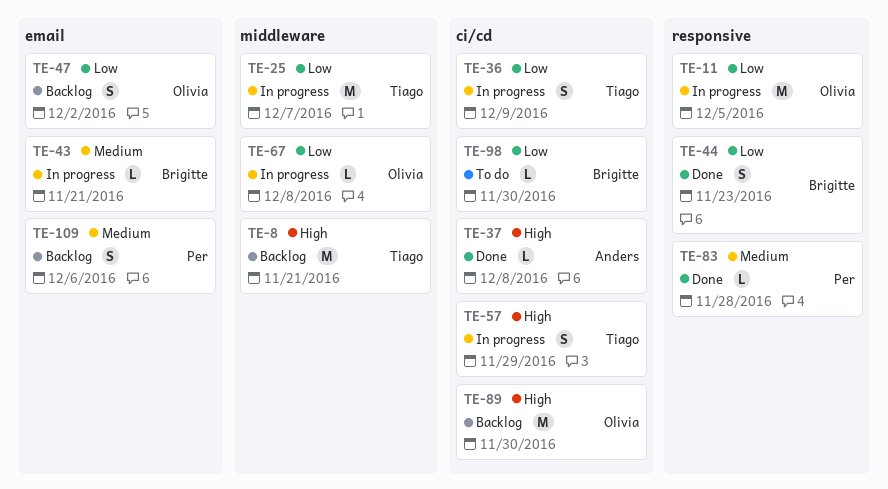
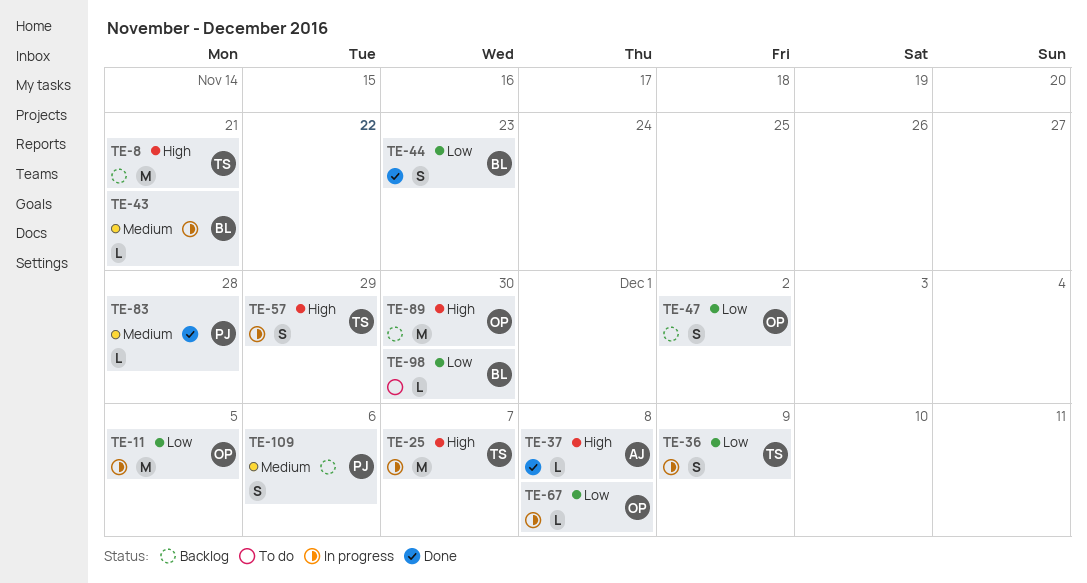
TE-25, priority: Low -> High

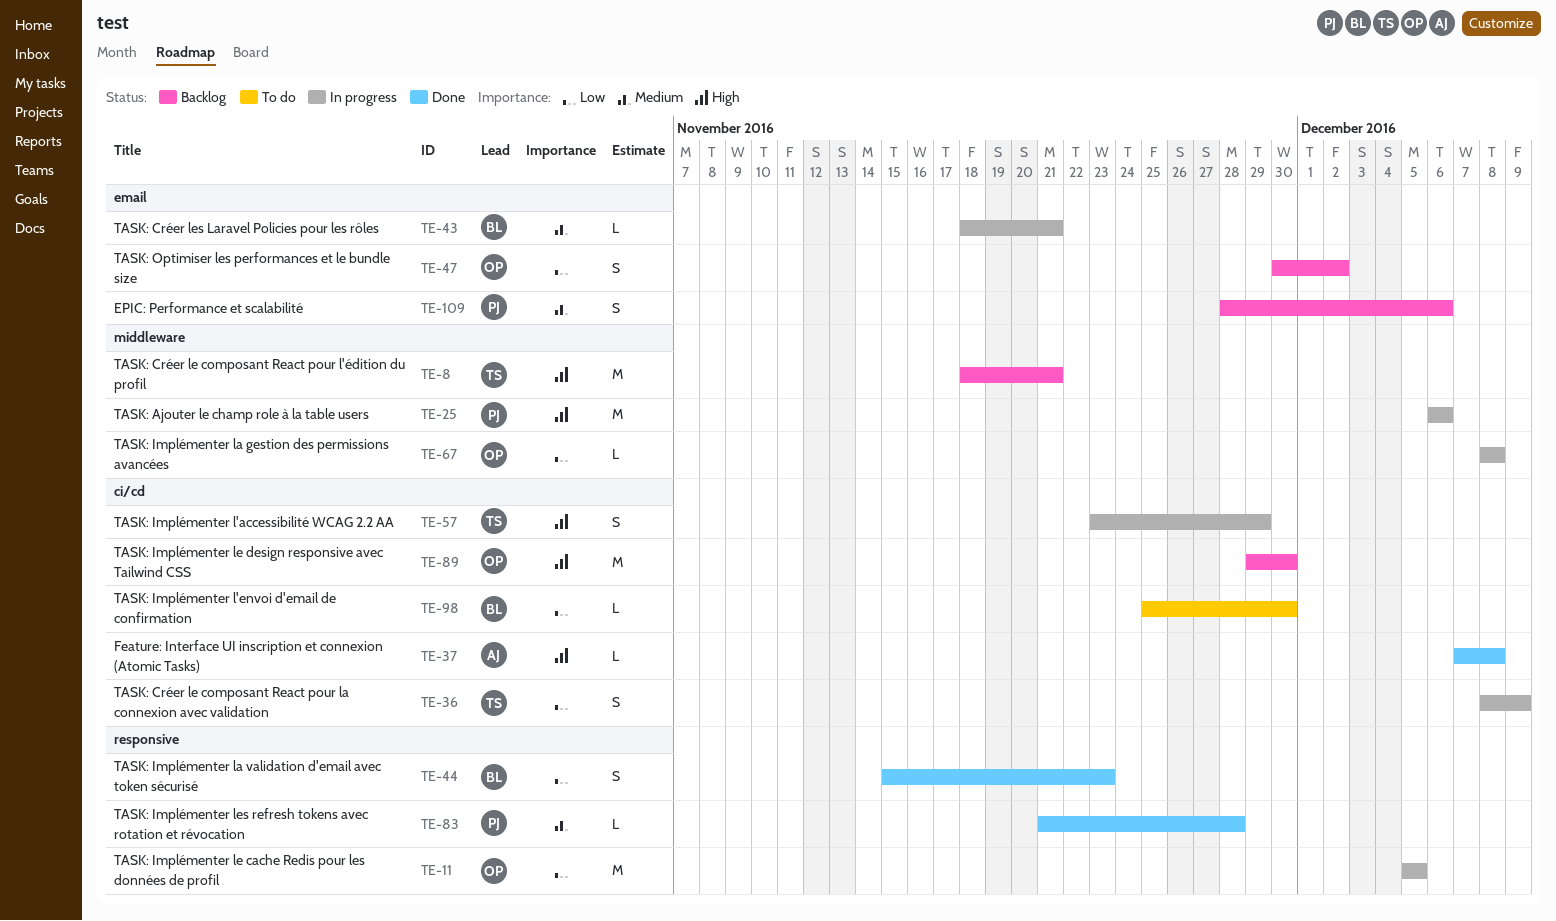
TE-25, owner: TS -> PJ
TE-25, due: Dec 7 -> Dec 6

